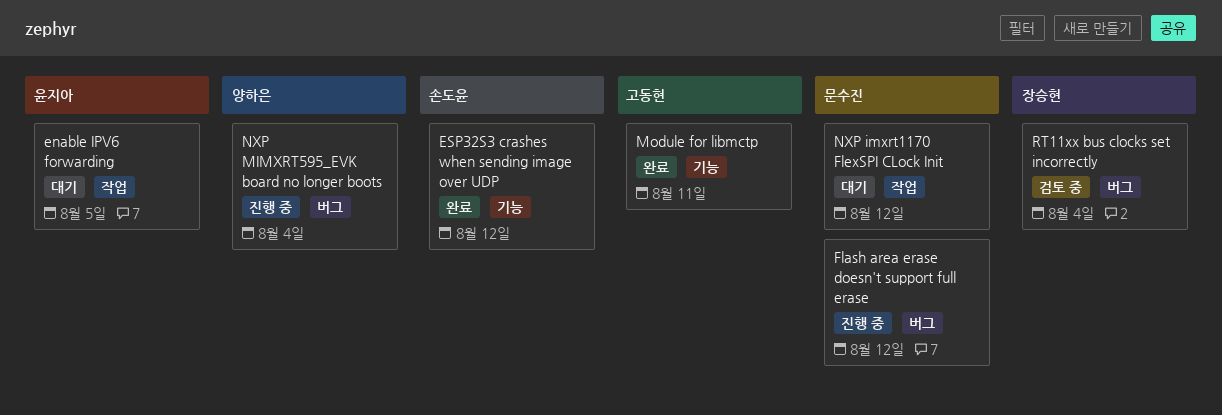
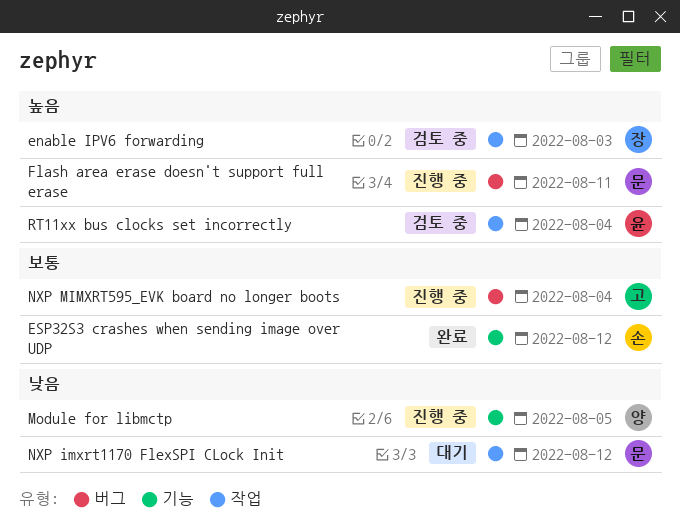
enable IPV6 forwarding, status: 대기 -> 검토 중
enable IPV6 forwarding, owner: 윤지아 -> 장승현
enable IPV6 forwarding, due: Aug 5 -> Aug 3
Flash area erase doesn't support full erase, due: Aug 12 -> Aug 11
Module for libmctp, status: 완료 -> 진행 중
Module for libmctp, owner: 고동현 -> 양하은
Module for libmctp, due: Aug 11 -> Aug 5
NXP MIMXRT595_EVK board no longer boots, owner: 양하은 -> 고동현
RT11xx bus clocks set incorrectly, owner: 장승현 -> 윤지아
RT11xx bus clocks set incorrectly, label: 버그 -> 작업

